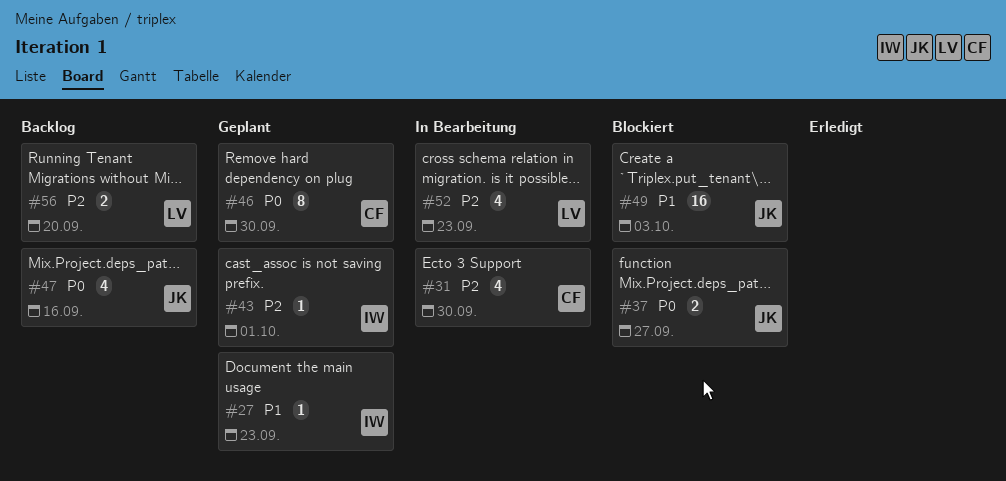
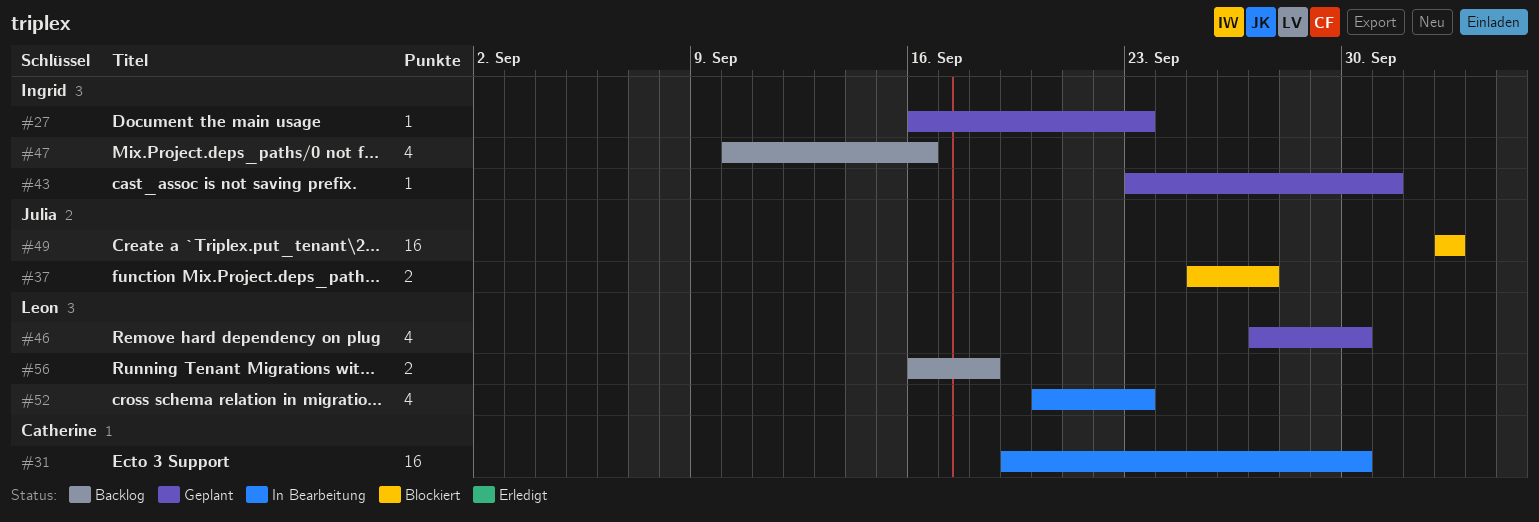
#31, estimate: 4 -> 16
#46, owner: Catherine -> Leon
#46, estimate: 8 -> 4
#47, owner: Julia -> Ingrid
#56, due: Sep 20 -> Sep 18

